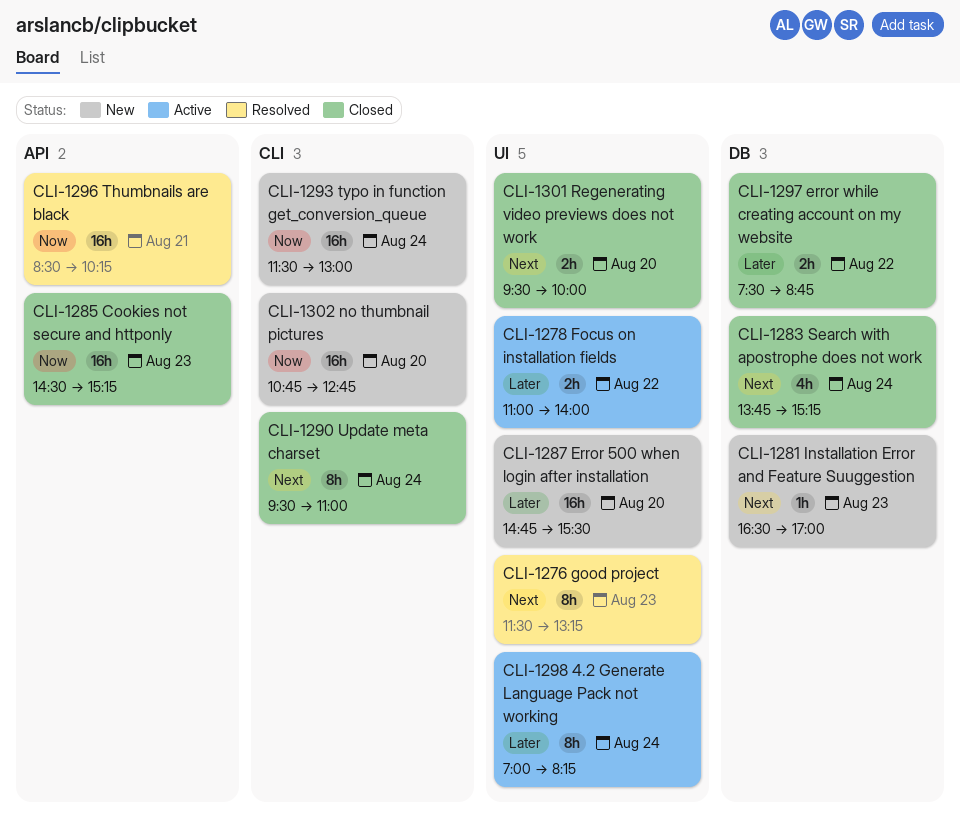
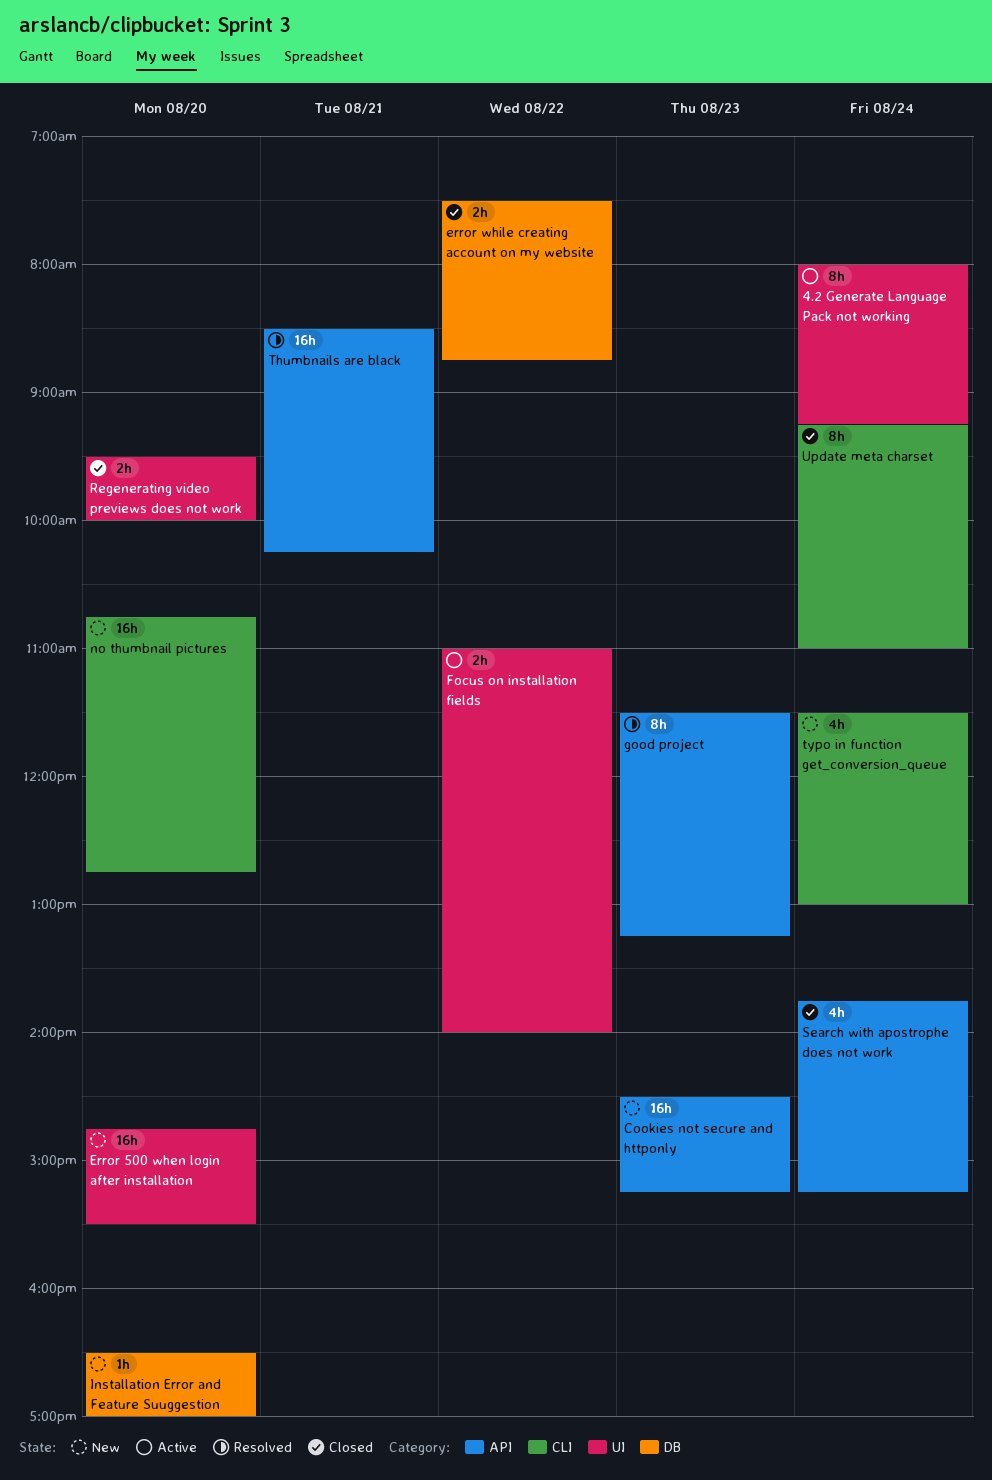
4.2 Generate Language Pack not working, begins: 07:00 -> 08:00
4.2 Generate Language Pack not working, ends: 08:15 -> 09:15
Cookies not secure and httponly, status: Closed -> New
good project, label: UI -> API
Installation Error and Feature Suuggestion, day: Aug 23 -> Aug 20
Search with apostrophe does not work, label: DB -> API
typo in function get_conversion_queue, estimate: 16h -> 4h
Update meta charset, begins: 09:30 -> 09:15

